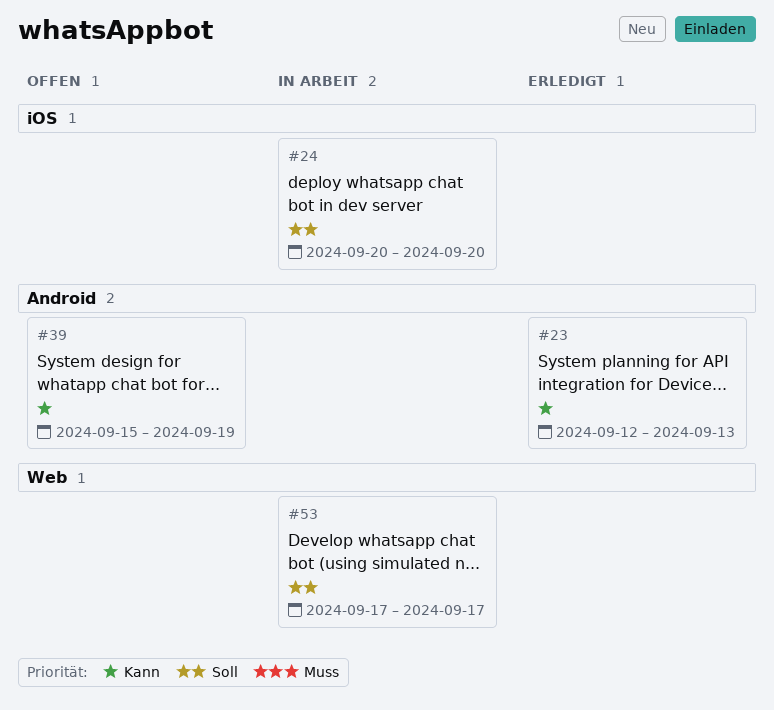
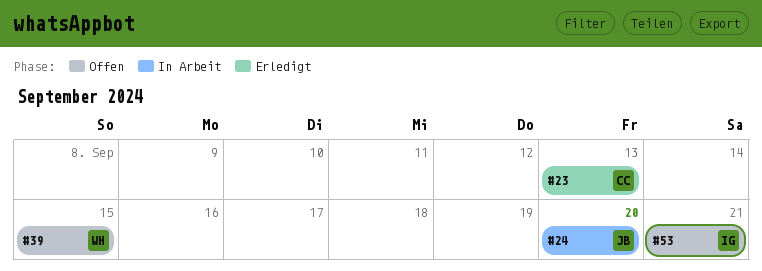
#39, due: Sep 19 -> Sep 15
#53, status: In Arbeit -> Offen
#53, due: Sep 17 -> Sep 21

